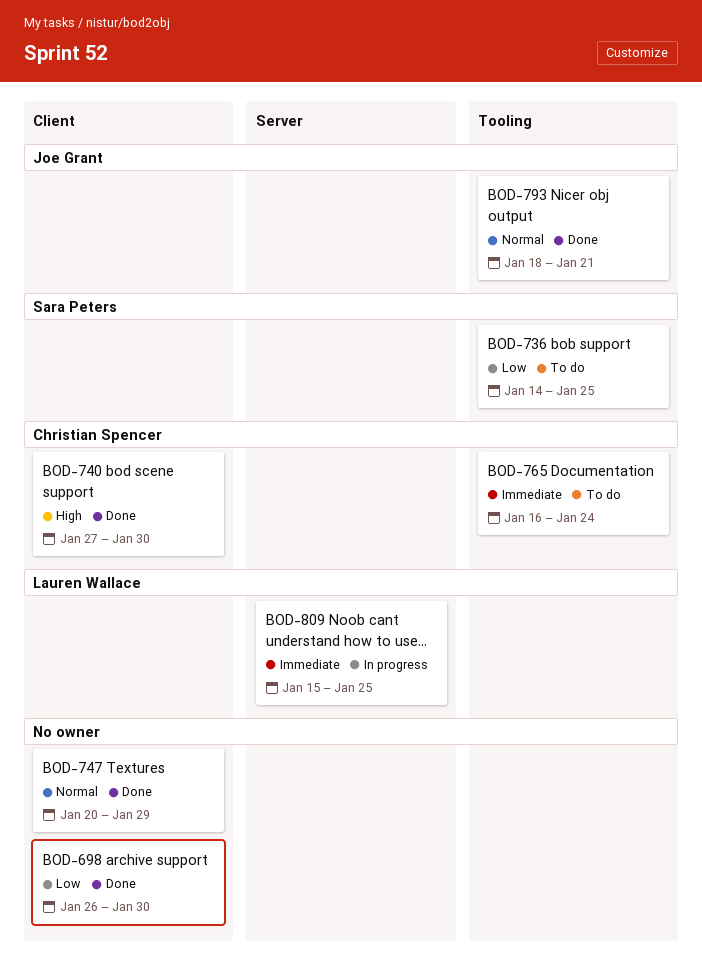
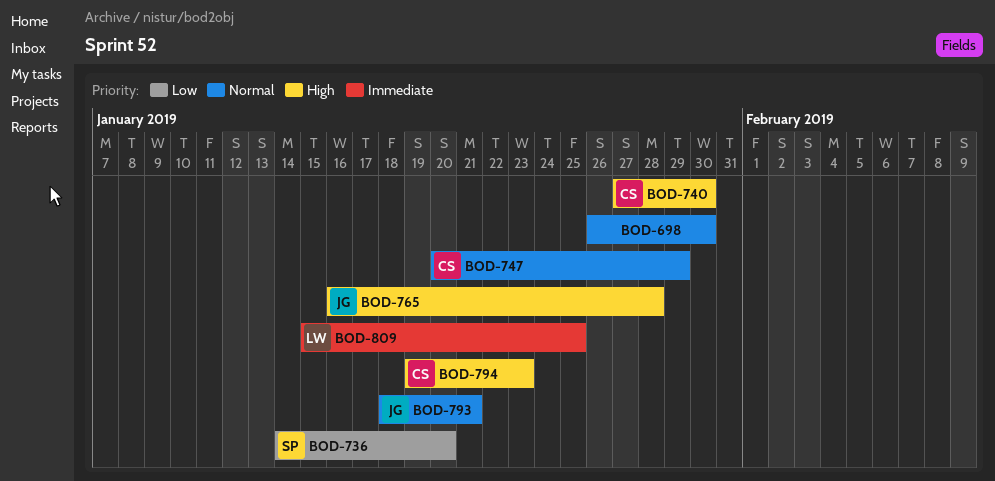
BOD-698, priority: Low -> Normal
BOD-736, due: Jan 25 -> Jan 20
BOD-747, owner: none -> Christian Spencer
BOD-765, owner: Christian Spencer -> Joe Grant
BOD-765, priority: Immediate -> High
BOD-765, due: Jan 24 -> Jan 28
BOD-794: none -> present

